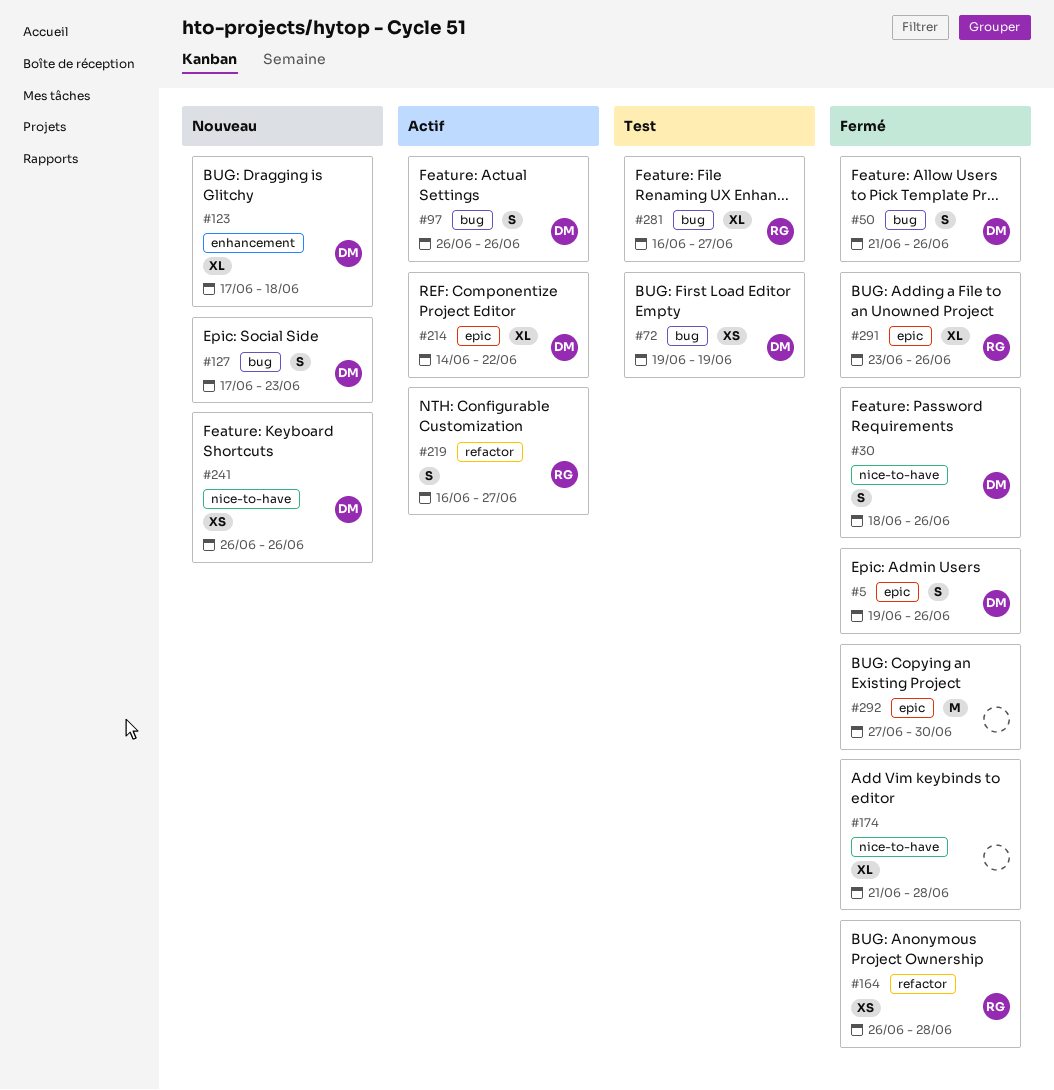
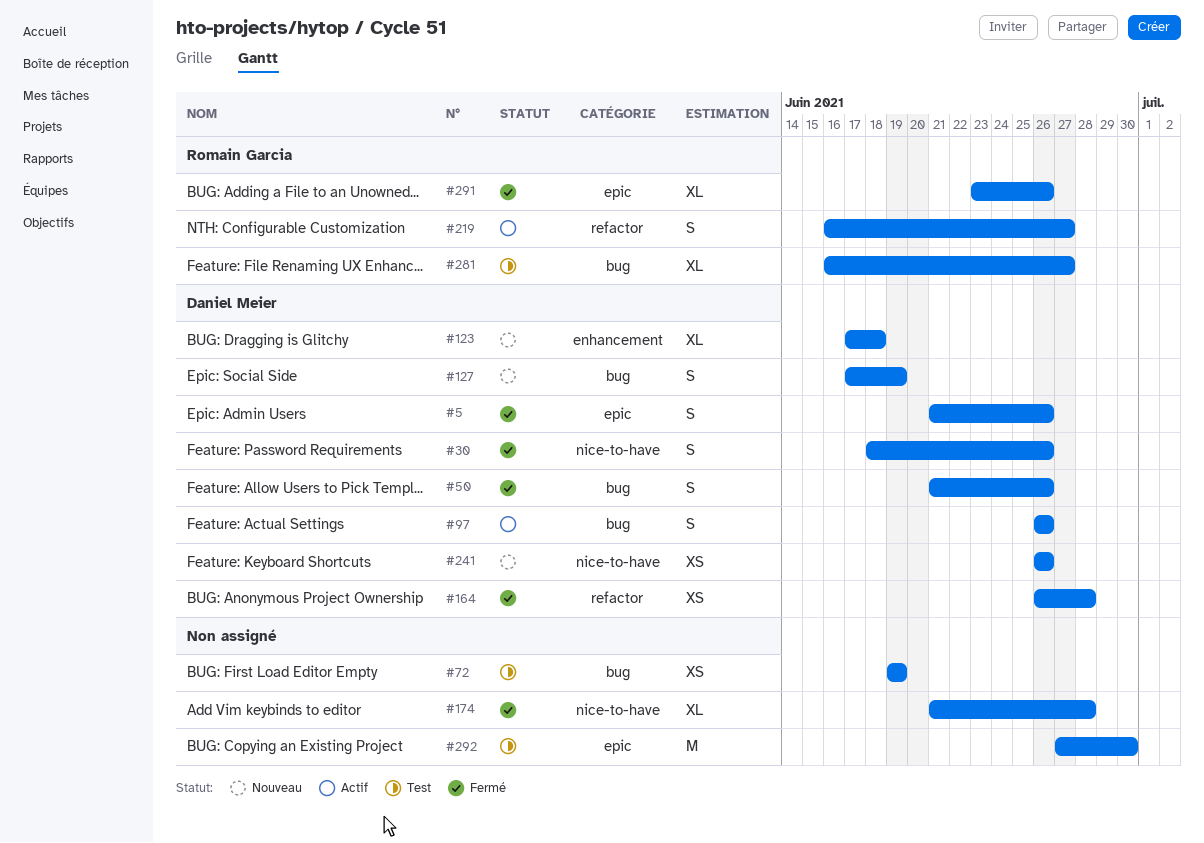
#5, start: Jun 19 -> Jun 21
#72, owner: Daniel Meier -> none
#127, due: Jun 23 -> Jun 19
#164, owner: Romain Garcia -> Daniel Meier
#214: present -> none
#292, status: Fermé -> Test

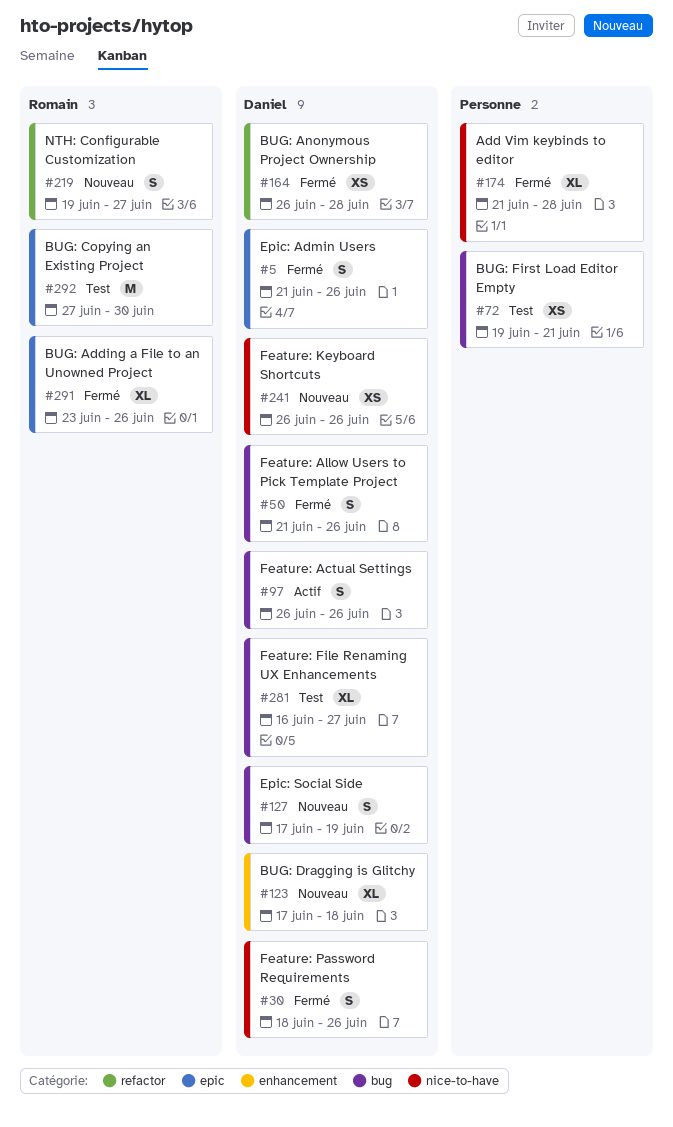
#72, due: Jun 19 -> Jun 21
#219, status: Actif -> Nouveau
#219, start: Jun 16 -> Jun 19
#281, owner: Romain Garcia -> Daniel Meier
#292, owner: none -> Romain Garcia

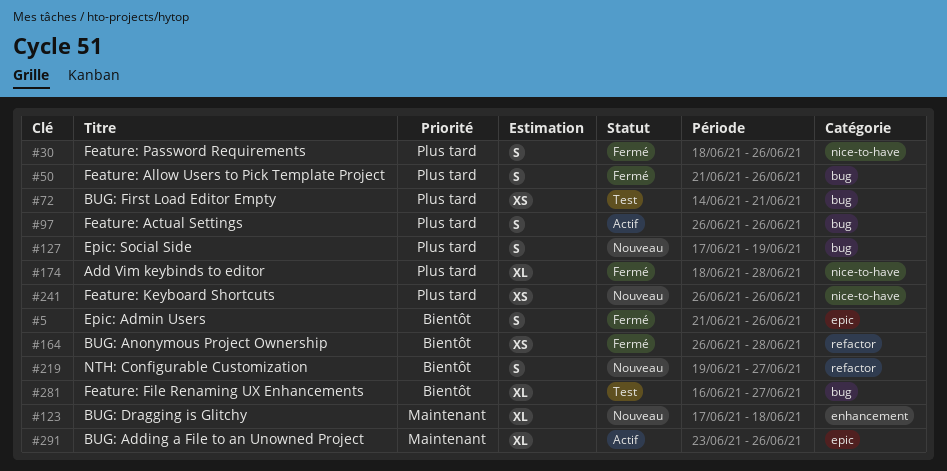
#72, start: Jun 19 -> Jun 14
#174, start: Jun 21 -> Jun 18
#291, status: Fermé -> Actif
#292: present -> none

